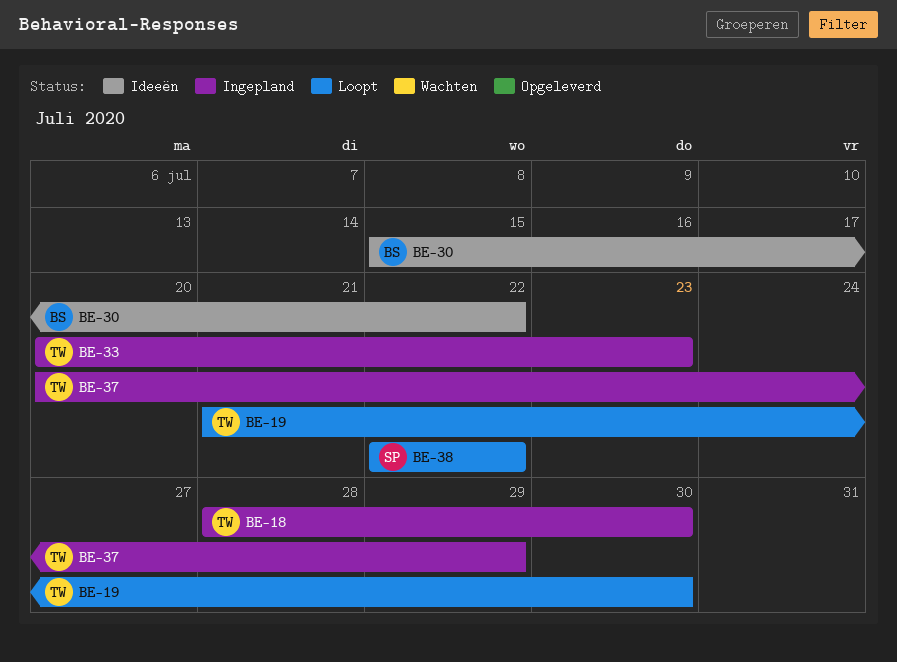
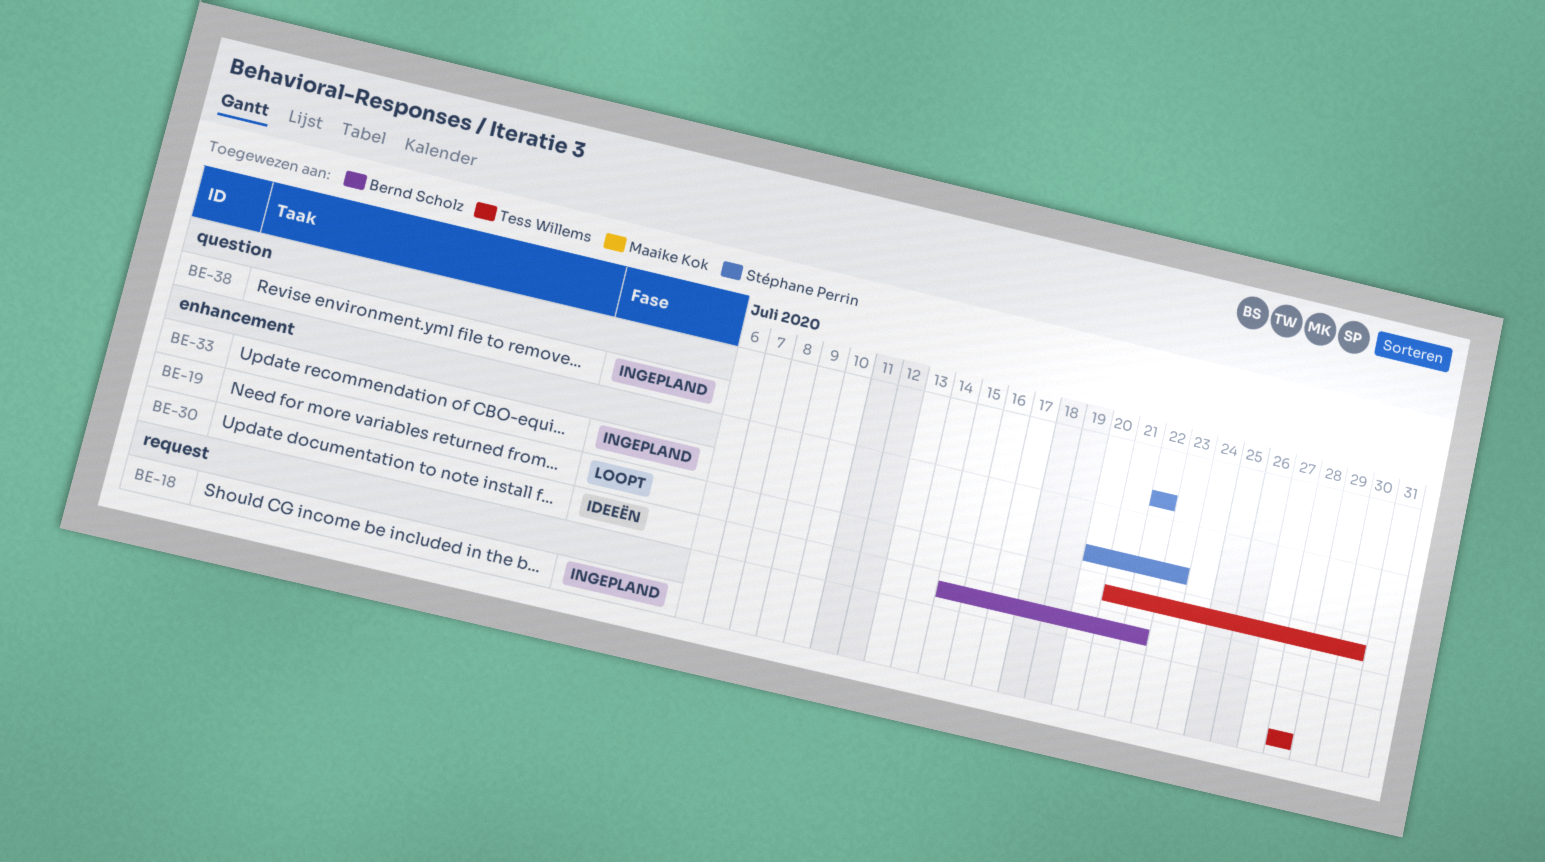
BE-18, due: Jul 30 -> Jul 28
BE-33, owner: Tess Willems -> Stéphane Perrin
BE-37: present -> none
BE-38, status: Loopt -> Ingepland

